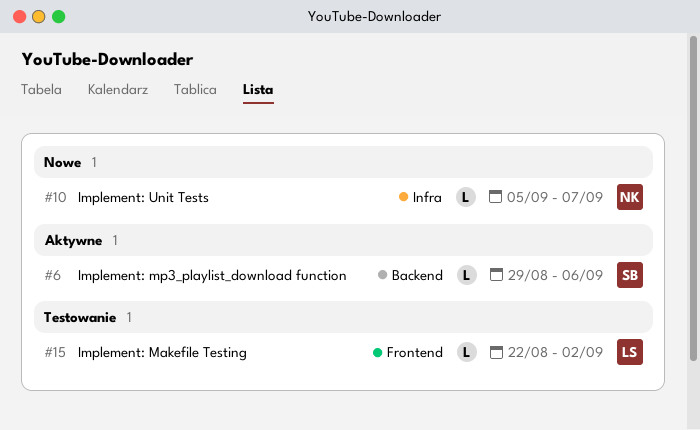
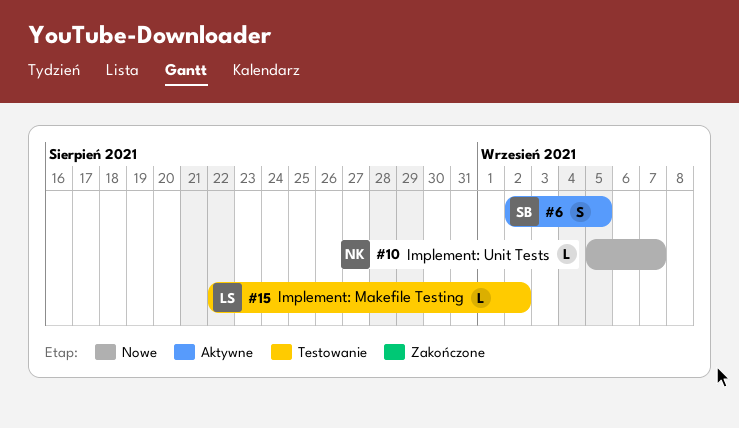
#6, estimate: L -> S
#6, start: Aug 29 -> Sep 2
#6, due: Sep 6 -> Sep 5

